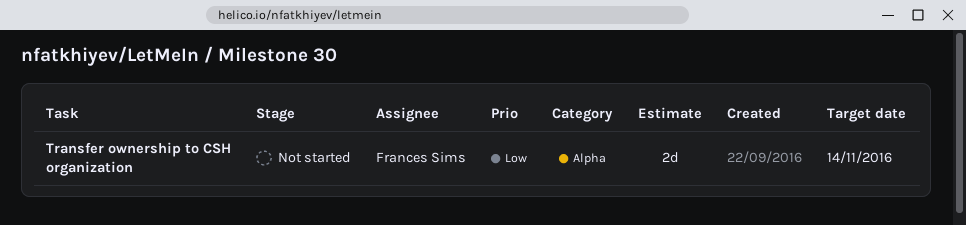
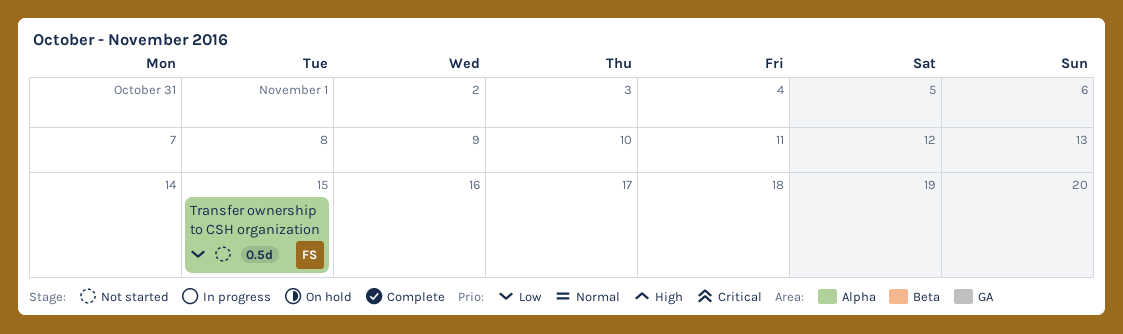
Transfer ownership to CSH organization, estimate: 2d -> 0.5d
Transfer ownership to CSH organization, due: Nov 14 -> Nov 15

